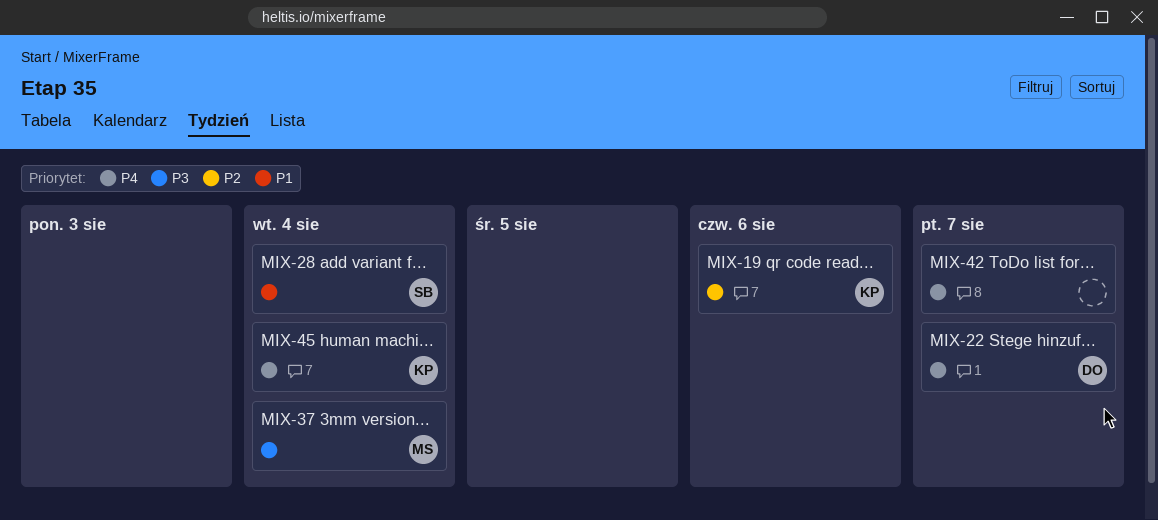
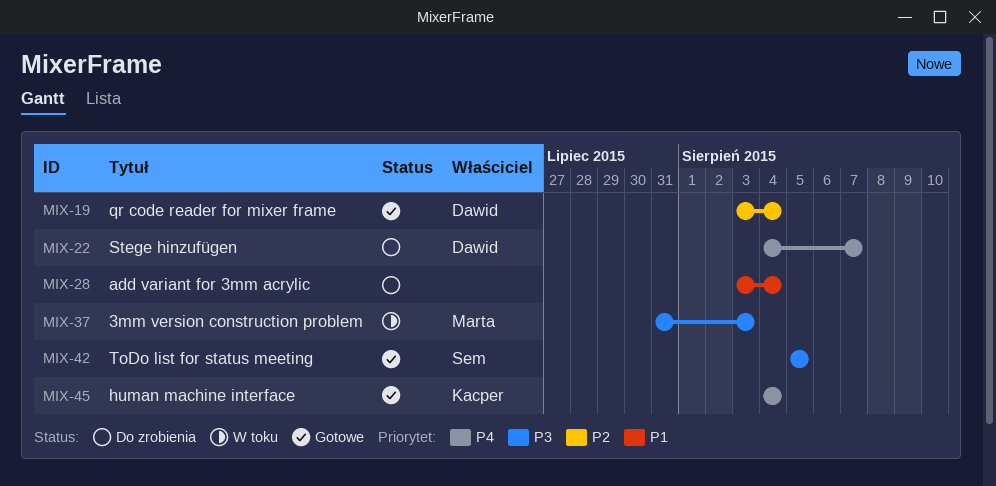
MIX-19, owner: Kacper -> Dawid
MIX-19, due: Aug 6 -> Aug 4
MIX-28, owner: Sem -> none
MIX-37, due: Aug 4 -> Aug 3
MIX-42, owner: none -> Sem
MIX-42, priority: P4 -> P3
MIX-42, due: Aug 7 -> Aug 5

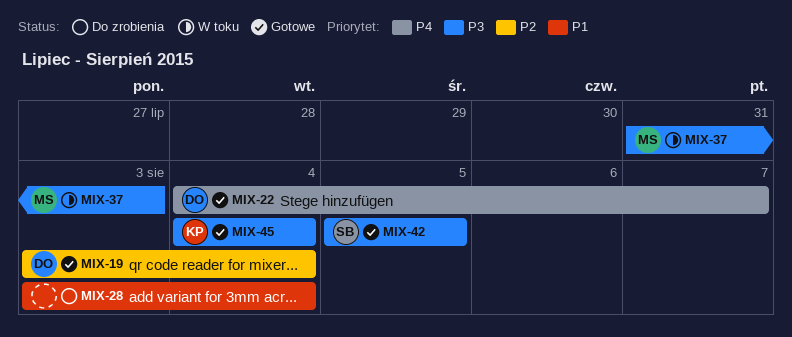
MIX-22, status: Do zrobienia -> Gotowe
MIX-45, priority: P4 -> P3

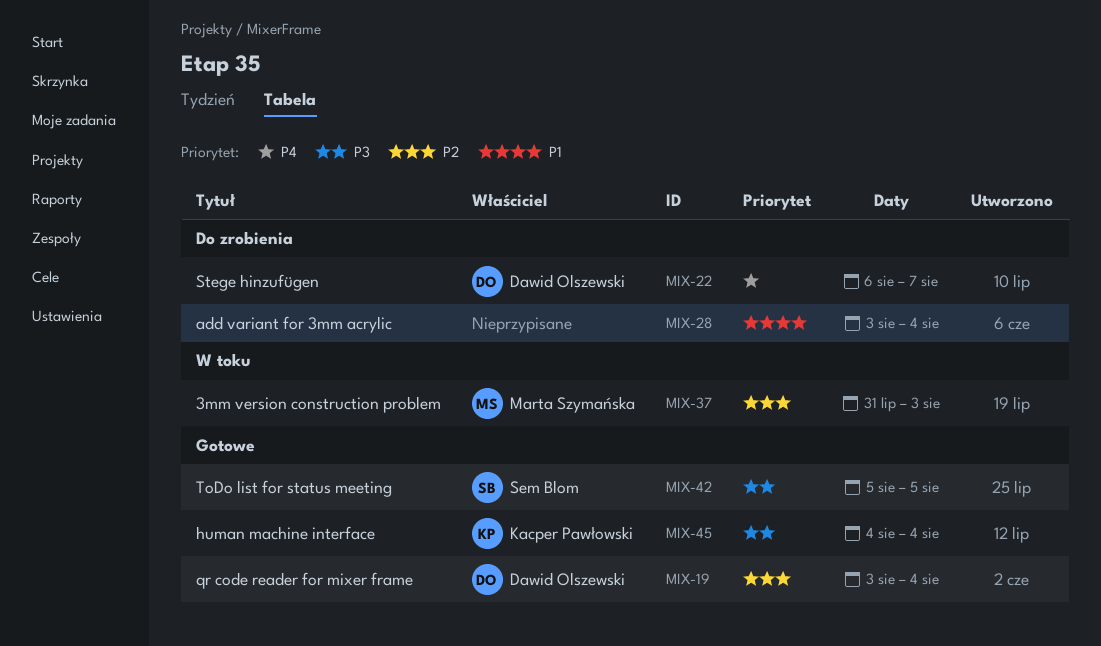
MIX-22, status: Gotowe -> Do zrobienia
MIX-22, start: Aug 4 -> Aug 6
MIX-37, priority: P3 -> P2

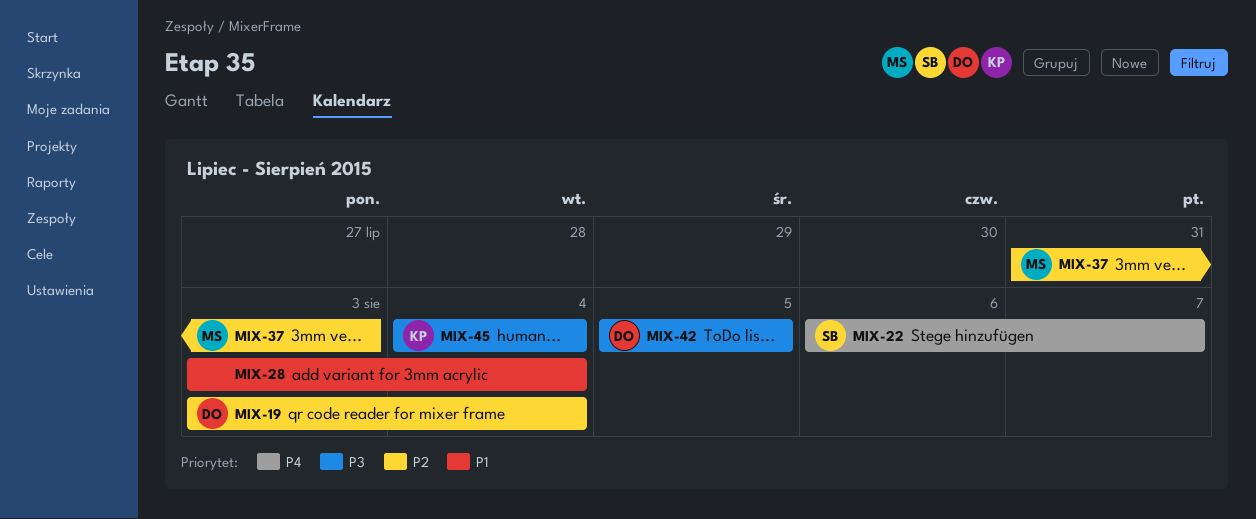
MIX-22, owner: Dawid Olszewski -> Sem Blom
MIX-42, owner: Sem Blom -> Dawid Olszewski

